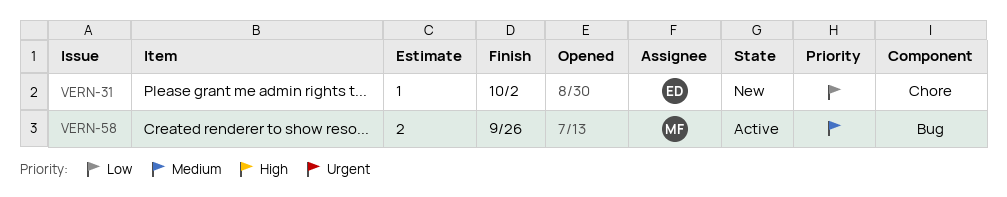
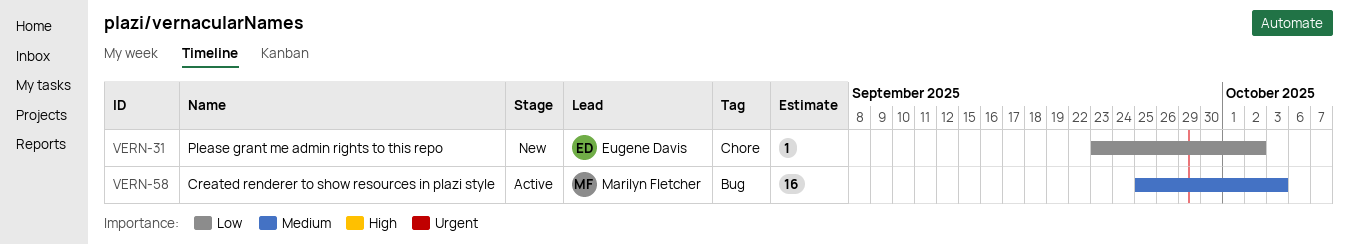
VERN-58, estimate: 2 -> 16
VERN-58, due: Sep 26 -> Oct 3

